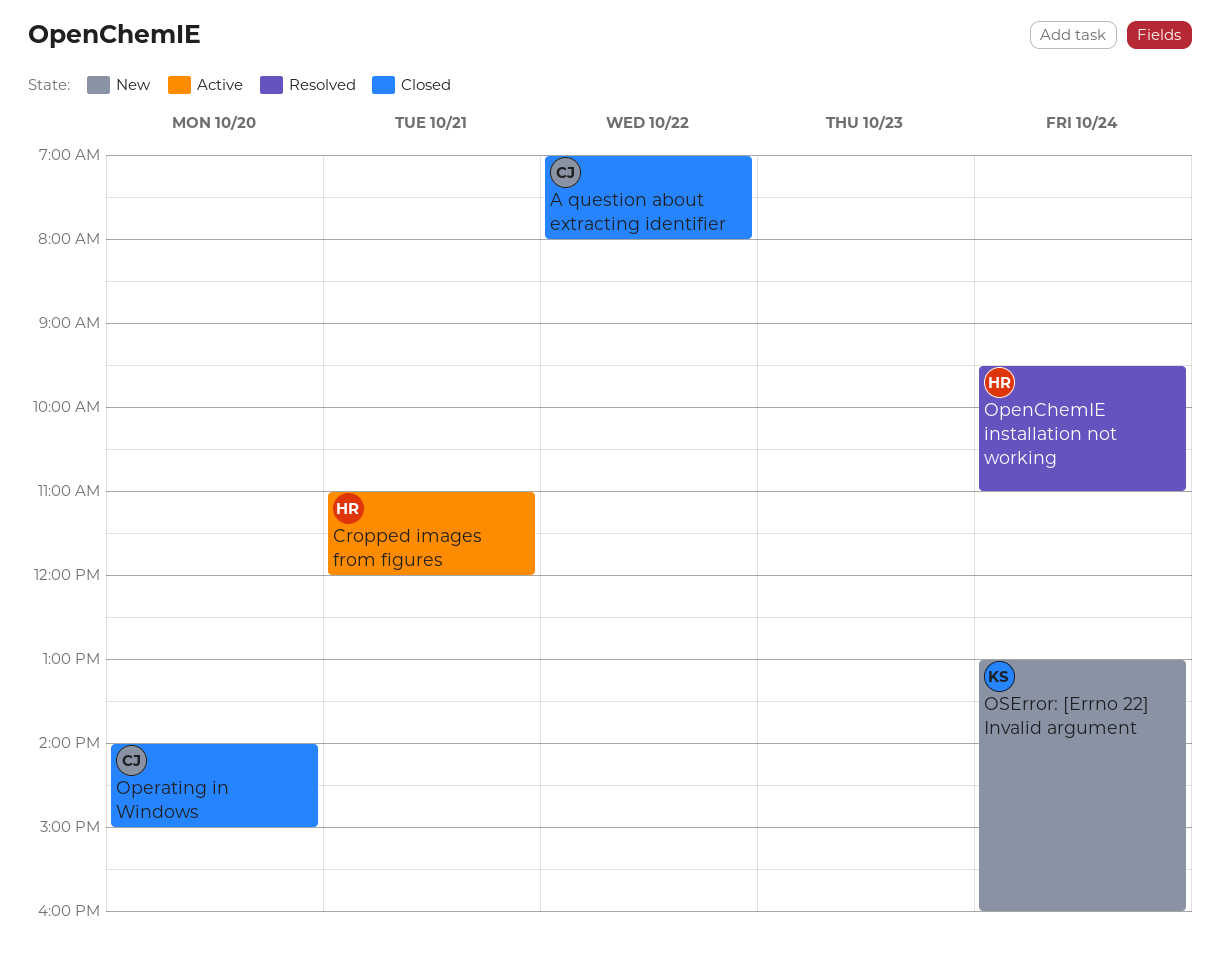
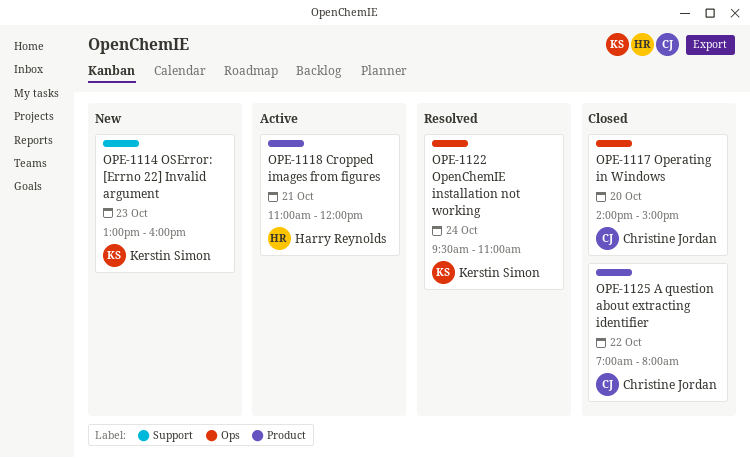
OpenChemIE installation not working, owner: Harry Reynolds -> Kerstin Simon
OSError: [Errno 22] Invalid argument, day: Oct 24 -> Oct 23

